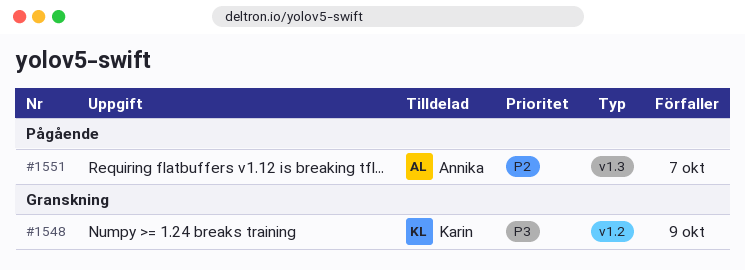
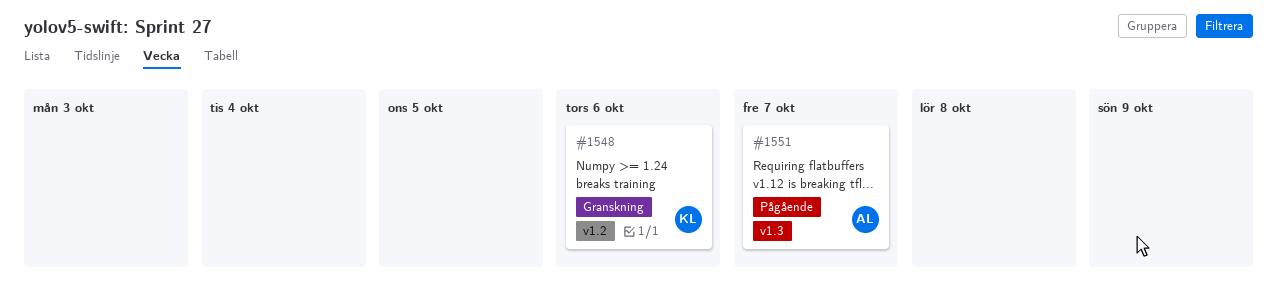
#1548, due: Oct 9 -> Oct 6

